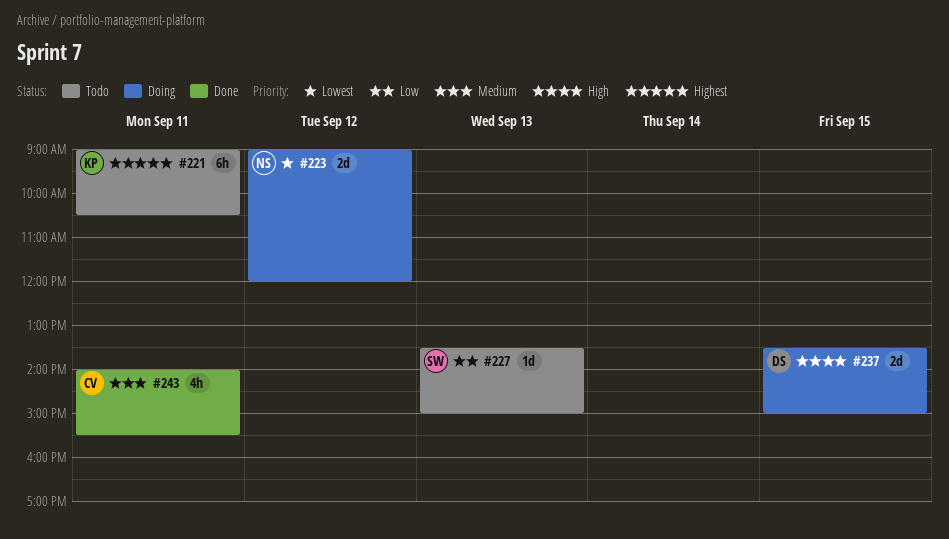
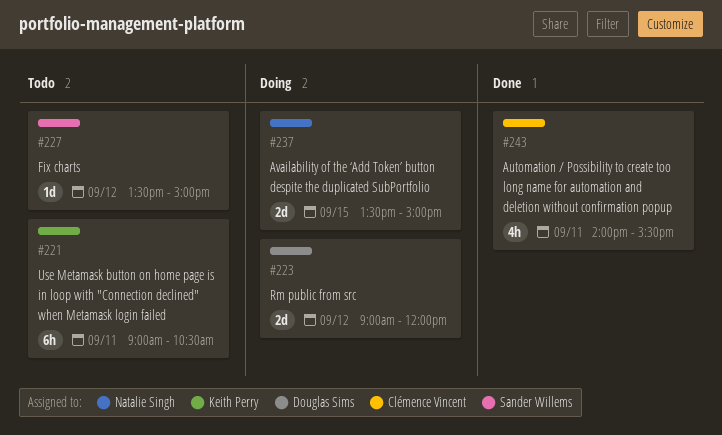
#223, owner: Natalie Singh -> Douglas Sims
#227, day: Sep 13 -> Sep 12
#237, owner: Douglas Sims -> Natalie Singh

